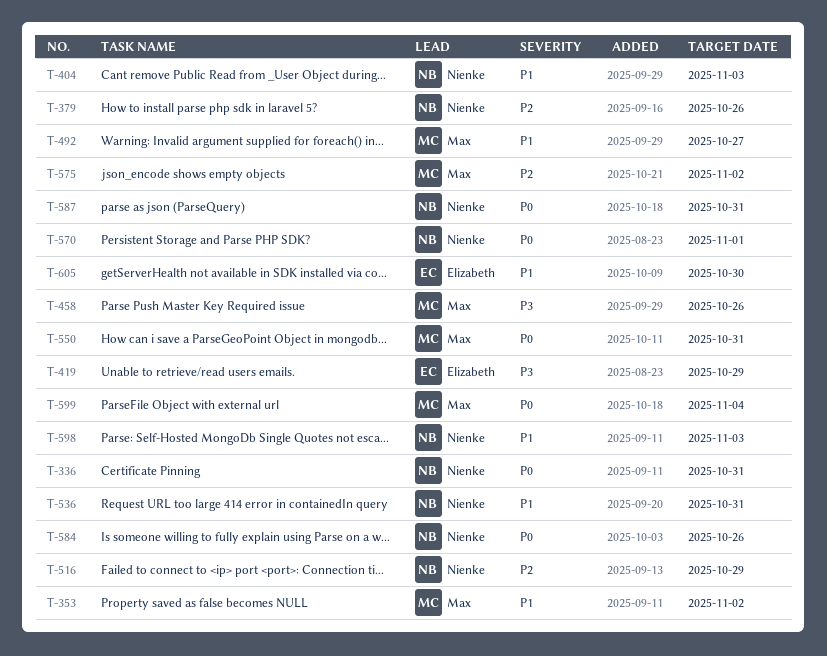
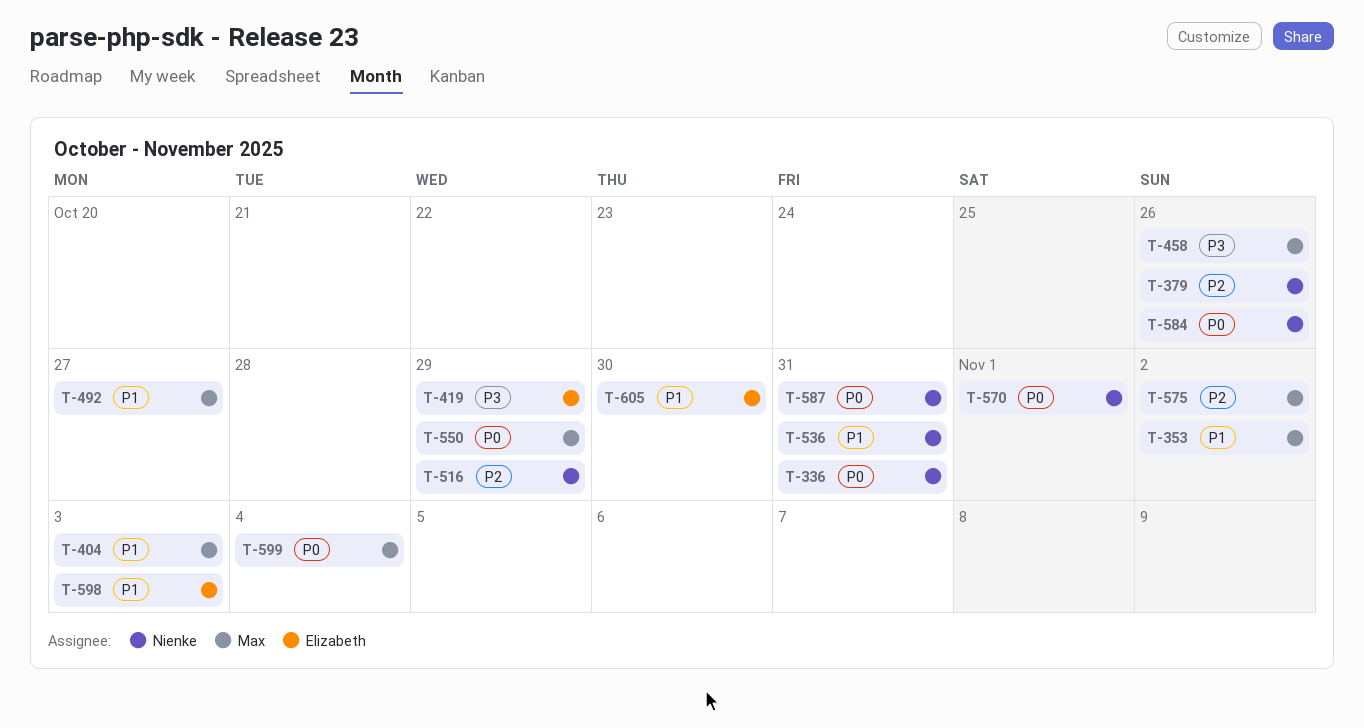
T-404, owner: Nienke -> Max
T-550, due: Oct 31 -> Oct 29
T-598, owner: Nienke -> Elizabeth

